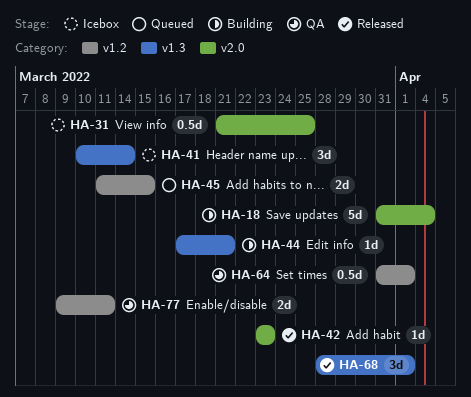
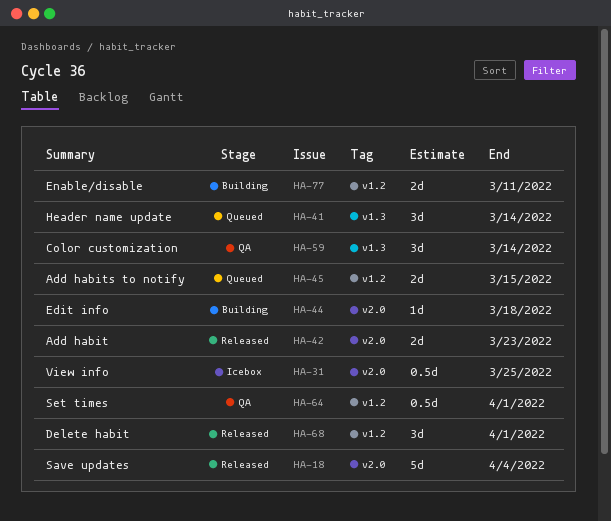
HA-18, status: Building -> Released
HA-41, status: Icebox -> Queued
HA-42, estimate: 1d -> 2d
HA-44, label: v1.3 -> v2.0
HA-44, due: Mar 21 -> Mar 18
HA-59: none -> present
HA-68, label: v1.3 -> v1.2
HA-77, status: QA -> Building

